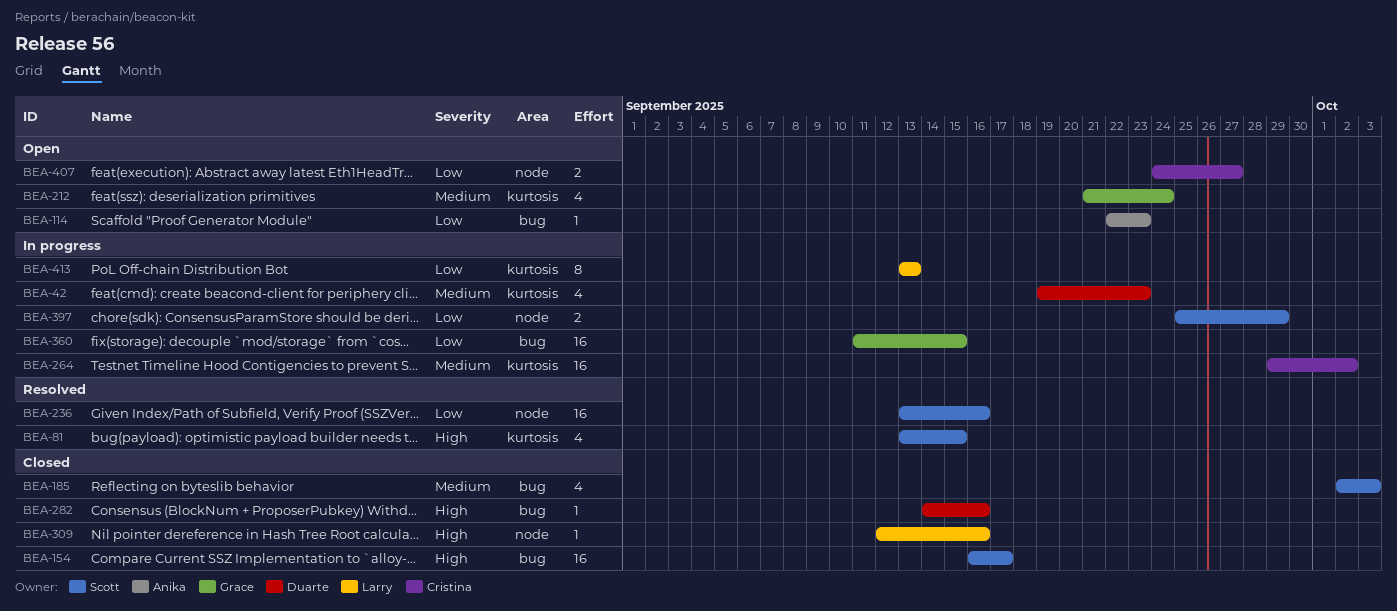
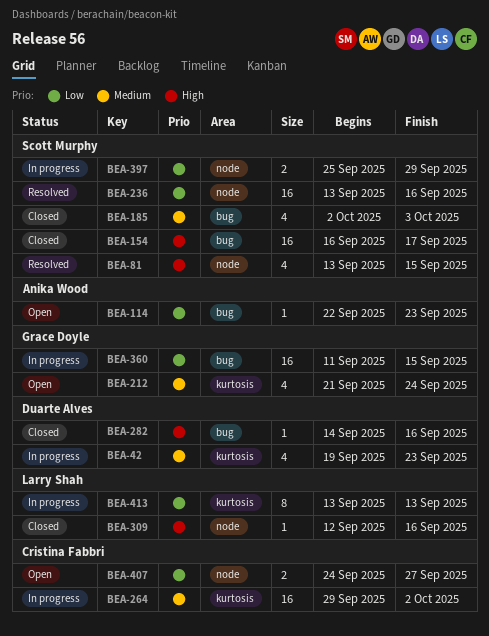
BEA-81, label: kurtosis -> node

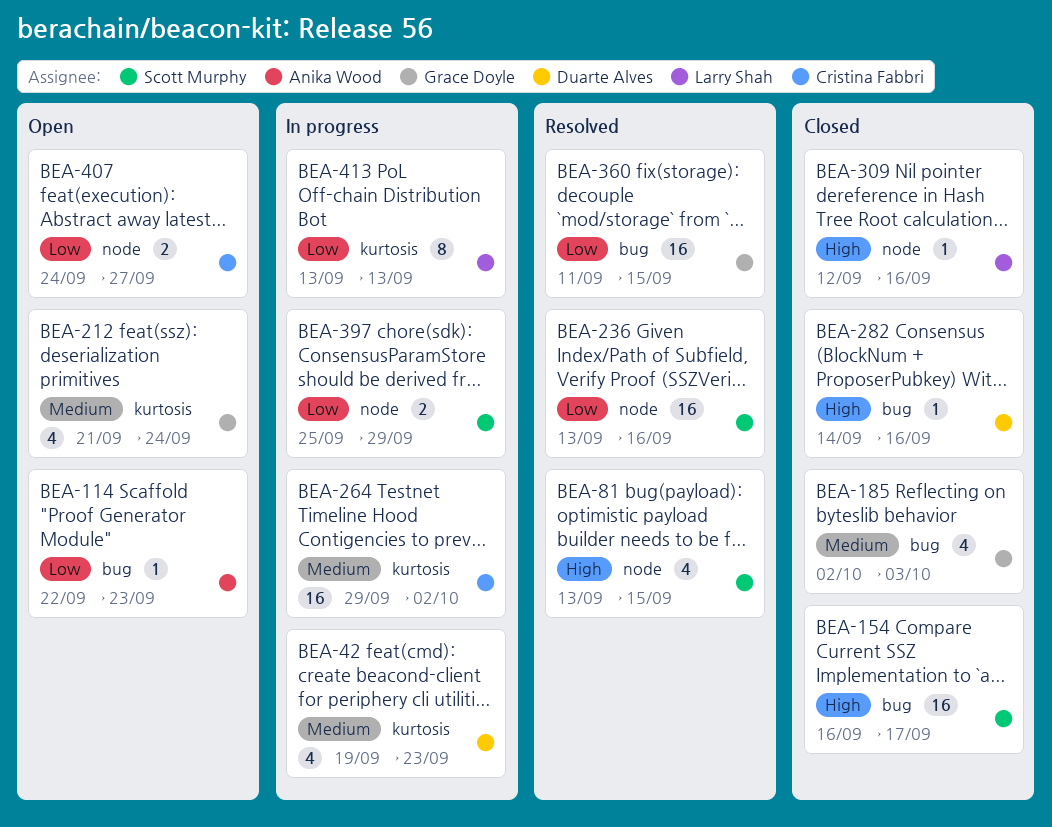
BEA-185, owner: Scott Murphy -> Grace Doyle
BEA-360, status: In progress -> Resolved

